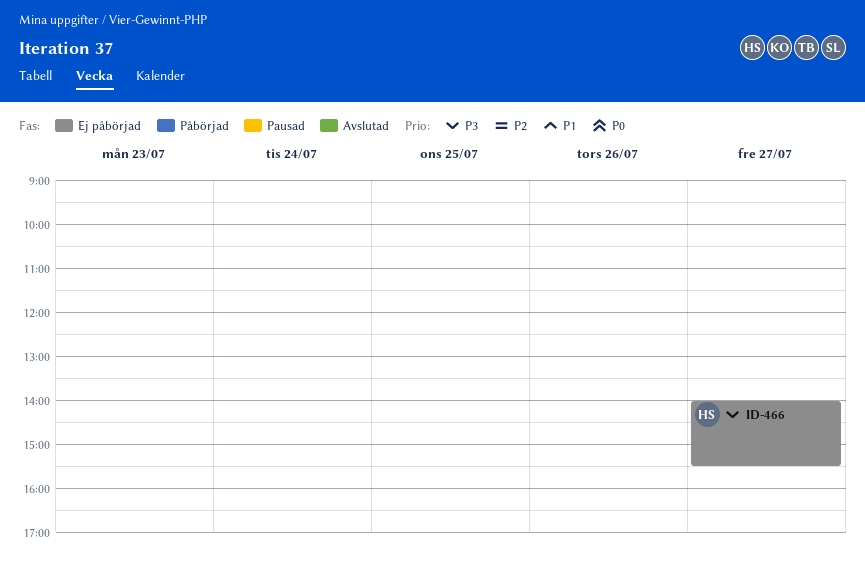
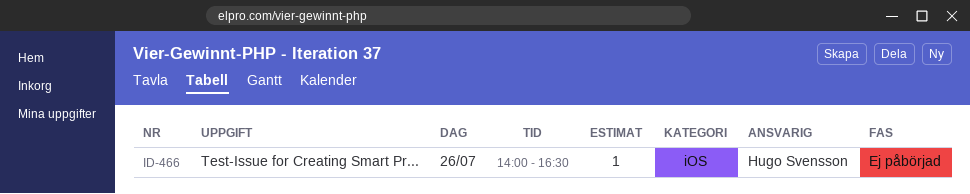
ID-466, day: Jul 27 -> Jul 26
ID-466, ends: 15:30 -> 16:30

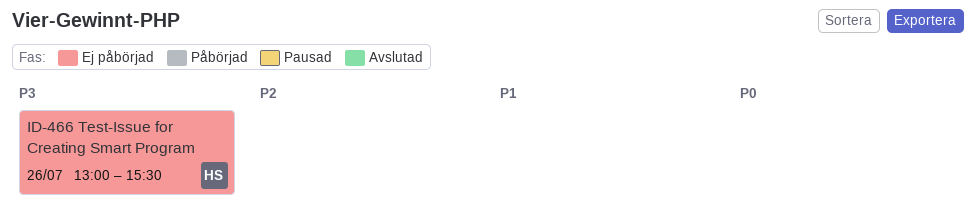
ID-466, begins: 14:00 -> 13:00
ID-466, ends: 16:30 -> 15:30

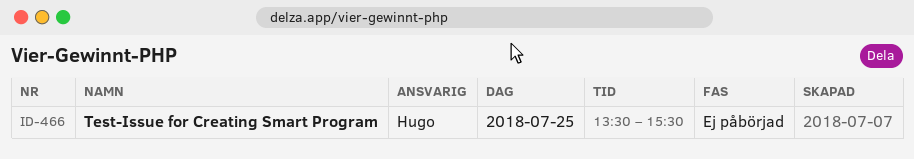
ID-466, day: Jul 26 -> Jul 25
ID-466, begins: 13:00 -> 13:30

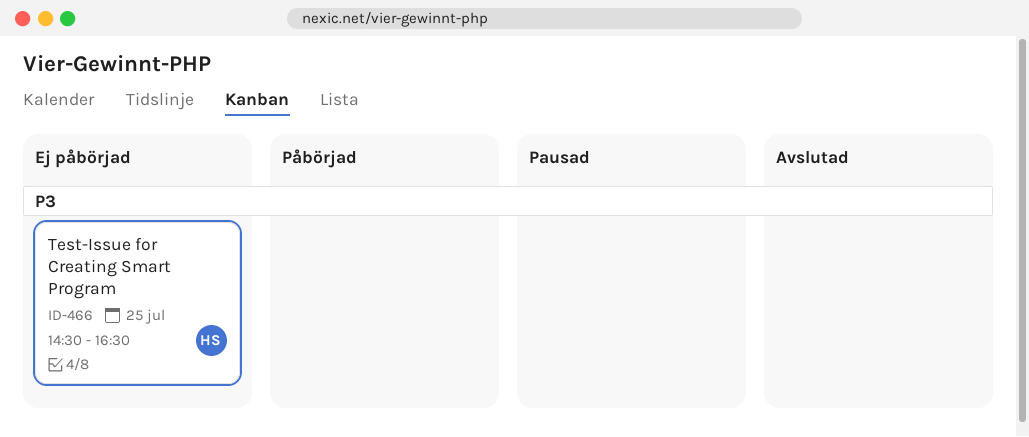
ID-466, begins: 13:30 -> 14:30
ID-466, ends: 15:30 -> 16:30

